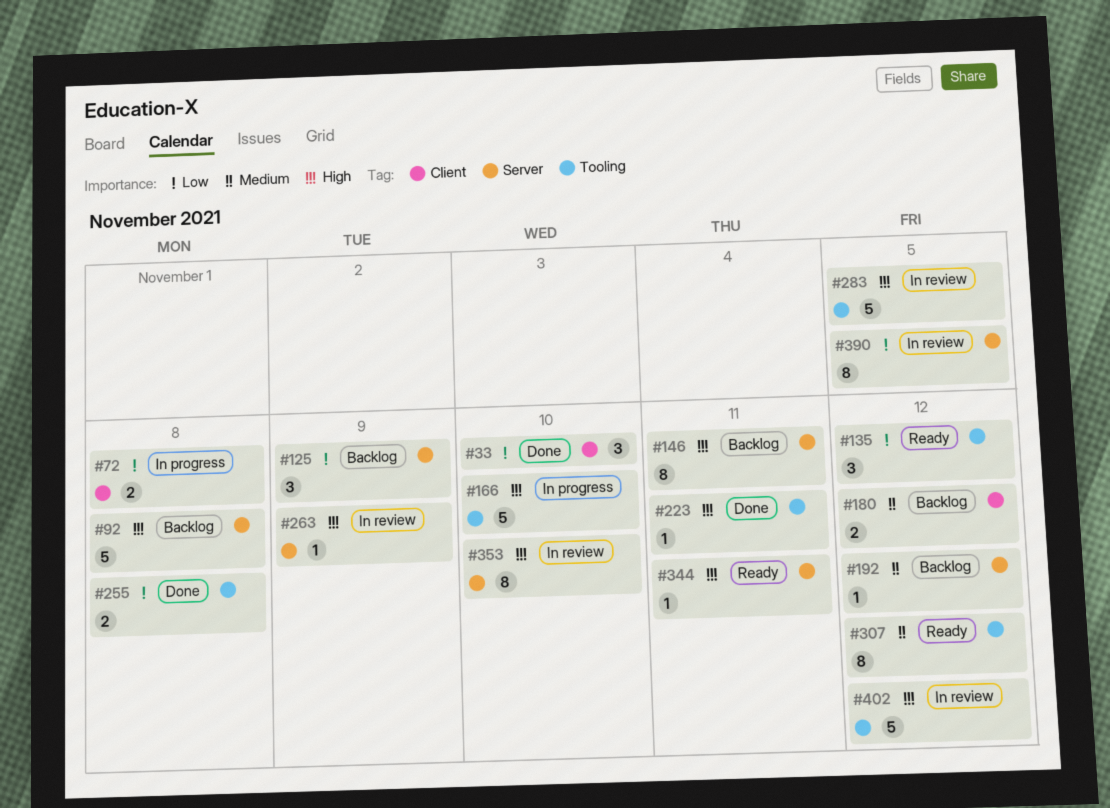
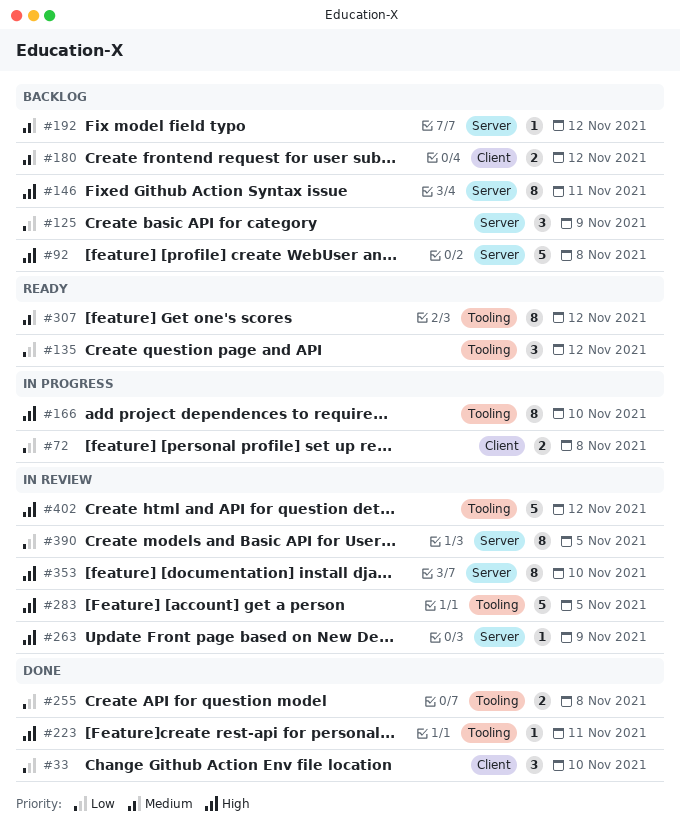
#166, estimate: 5 -> 8
#344: present -> none

